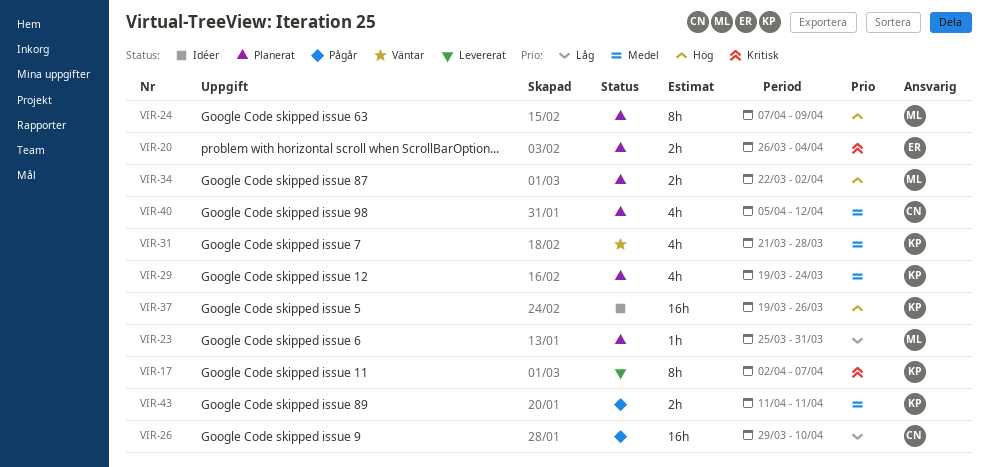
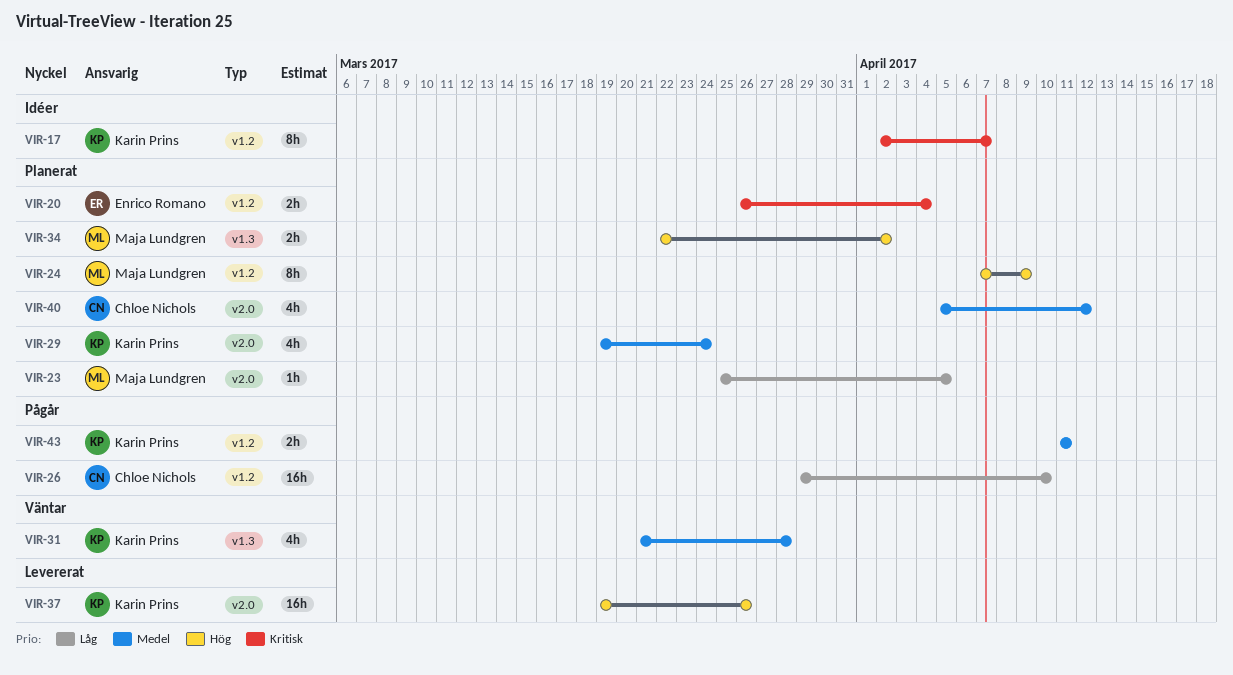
VIR-17, status: Levererat -> Idéer
VIR-23, due: Mar 31 -> Apr 5
VIR-37, status: Idéer -> Levererat

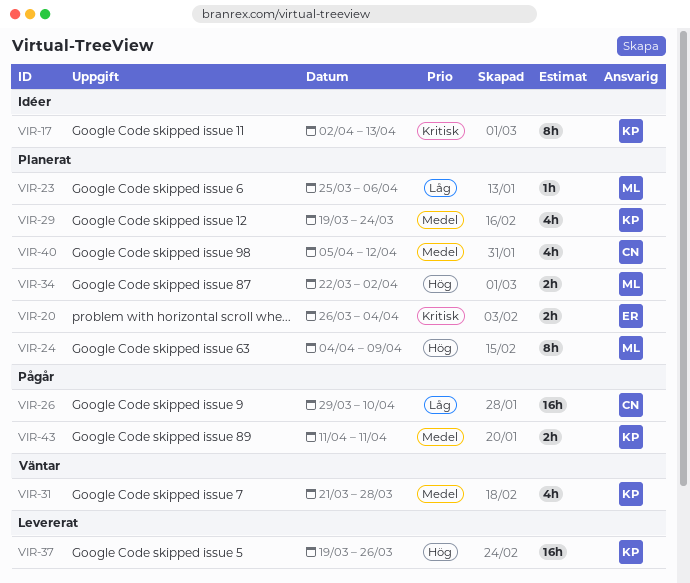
VIR-17, due: Apr 7 -> Apr 13
VIR-23, due: Apr 5 -> Apr 6
VIR-24, start: Apr 7 -> Apr 4

